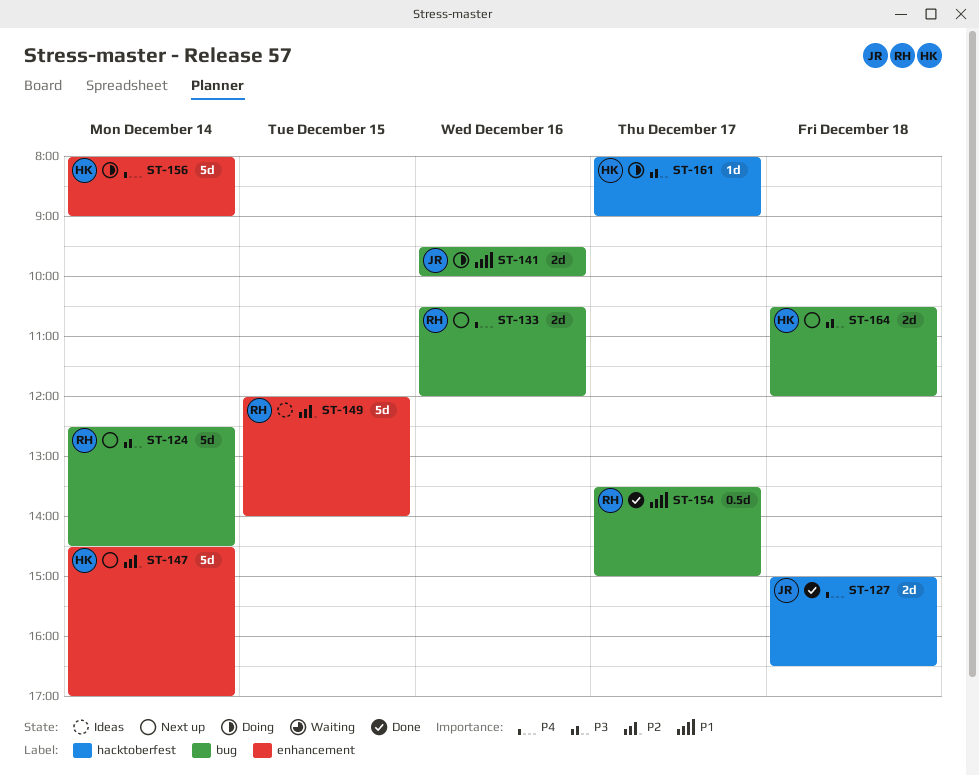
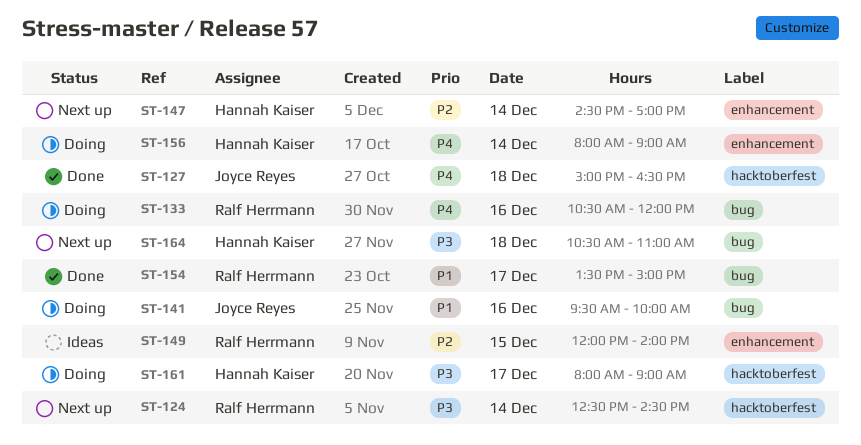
ST-124, label: bug -> hacktoberfest
ST-133, status: Next up -> Doing
ST-164, ends: 12:00 -> 11:00

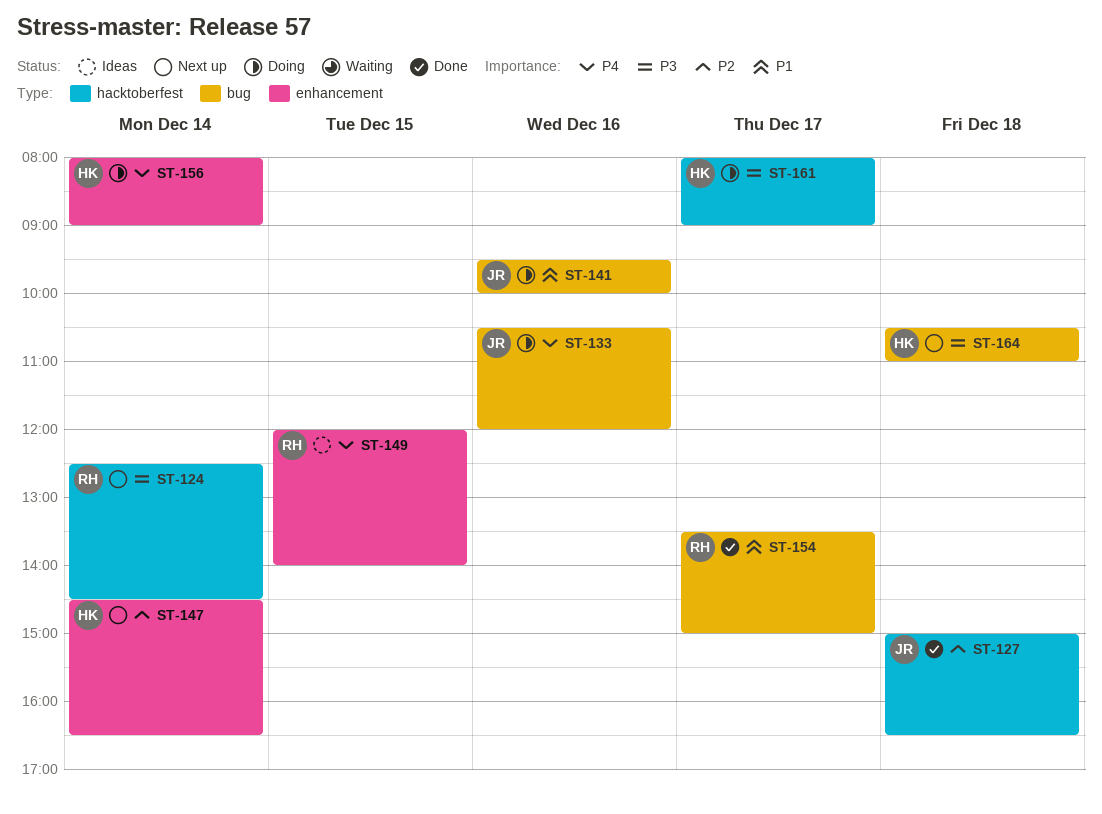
ST-127, priority: P4 -> P2
ST-133, owner: Ralf Herrmann -> Joyce Reyes
ST-147, ends: 17:00 -> 16:30
ST-149, priority: P2 -> P4

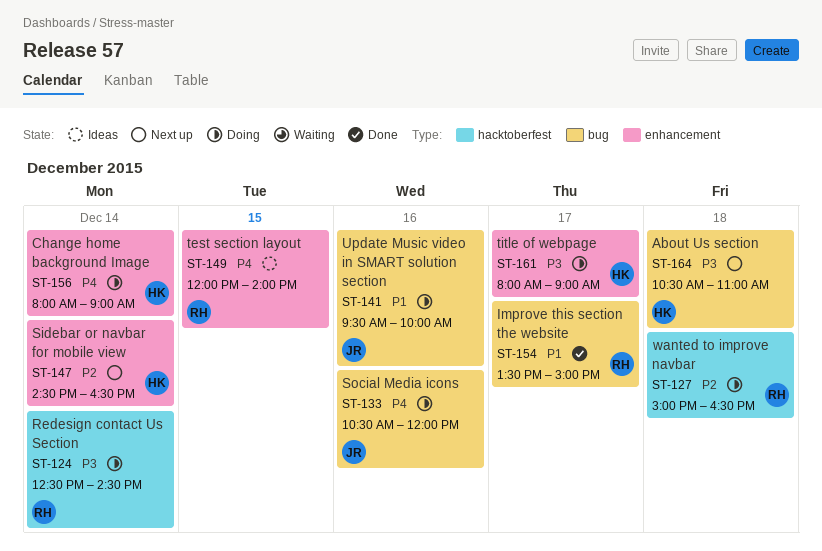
ST-124, status: Next up -> Doing
ST-127, status: Done -> Doing
ST-127, owner: JR -> RH
ST-161, label: hacktoberfest -> enhancement

